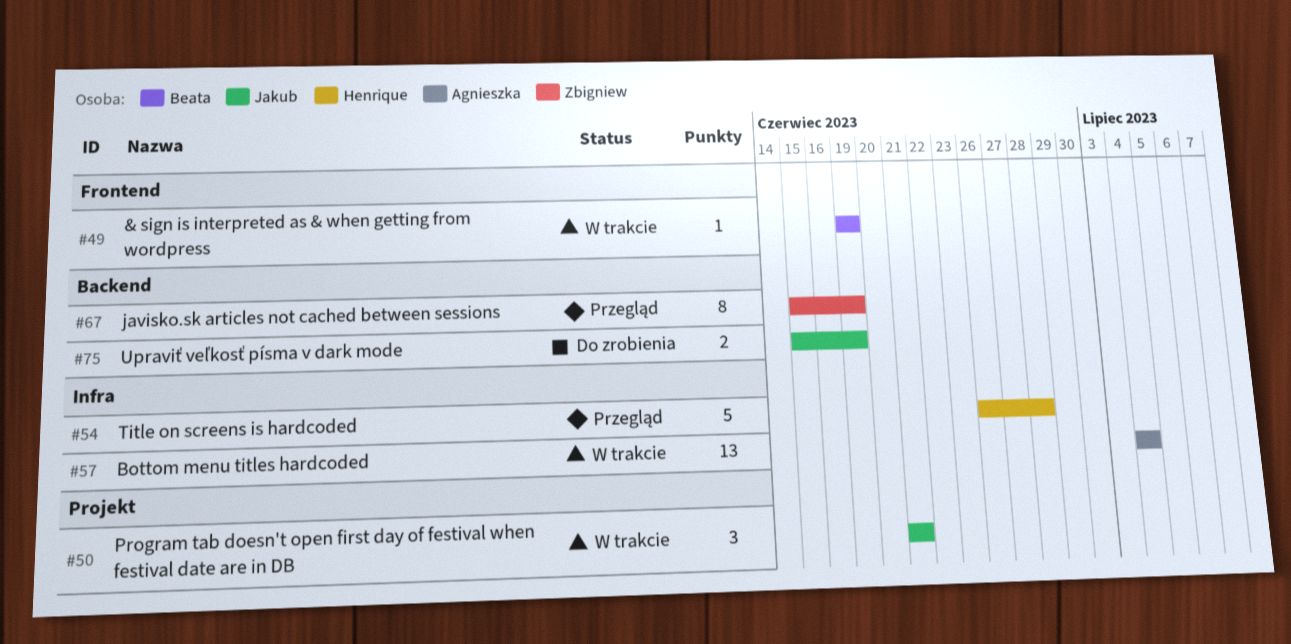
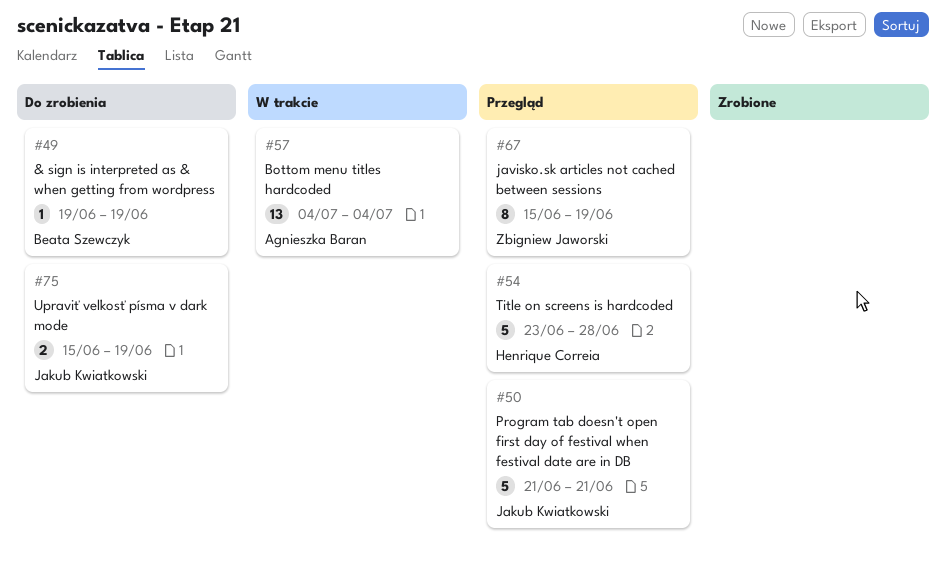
#49, status: W trakcie -> Do zrobienia
#50, status: W trakcie -> Przegląd
#50, estimate: 3 -> 5
#54, start: Jun 26 -> Jun 23

